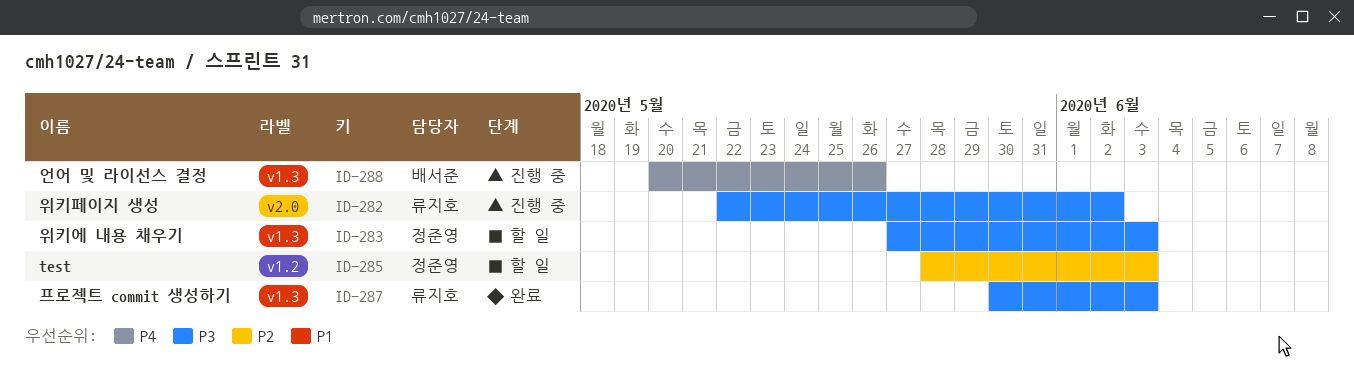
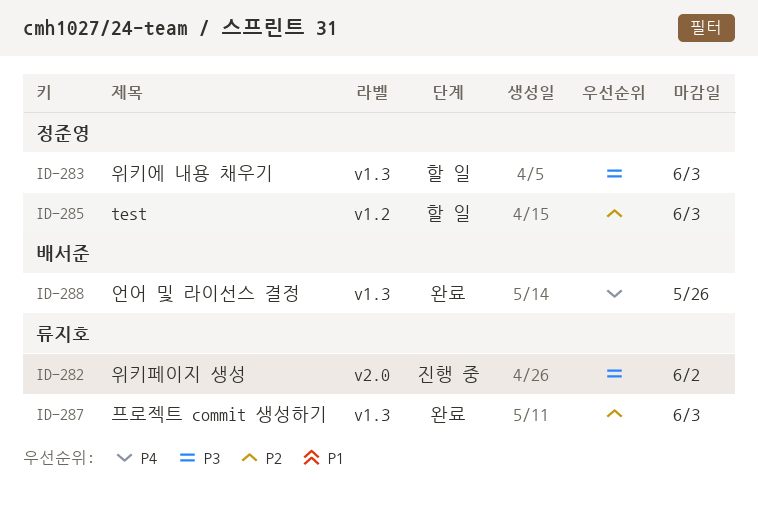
ID-287, priority: P3 -> P2
ID-288, status: 진행 중 -> 완료

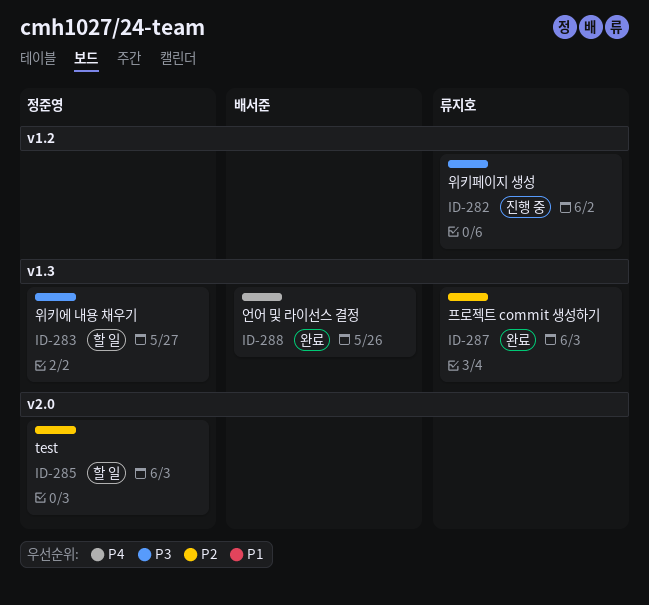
ID-282, label: v2.0 -> v1.2
ID-283, due: Jun 3 -> May 27
ID-285, label: v1.2 -> v2.0

